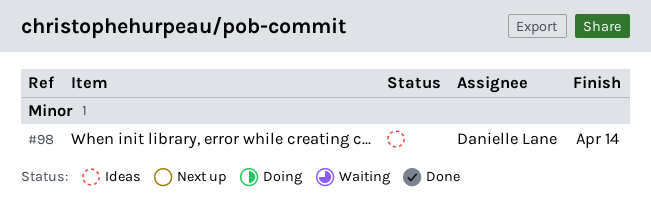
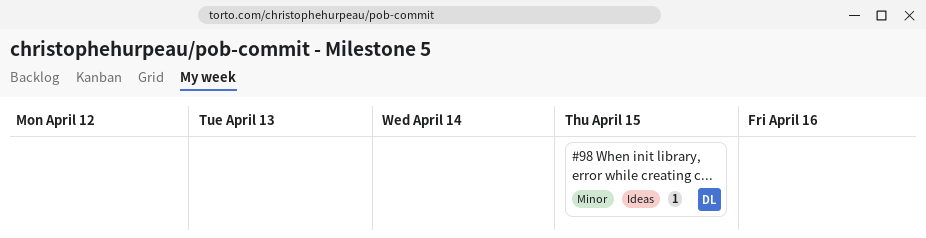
#98, due: Apr 14 -> Apr 15

